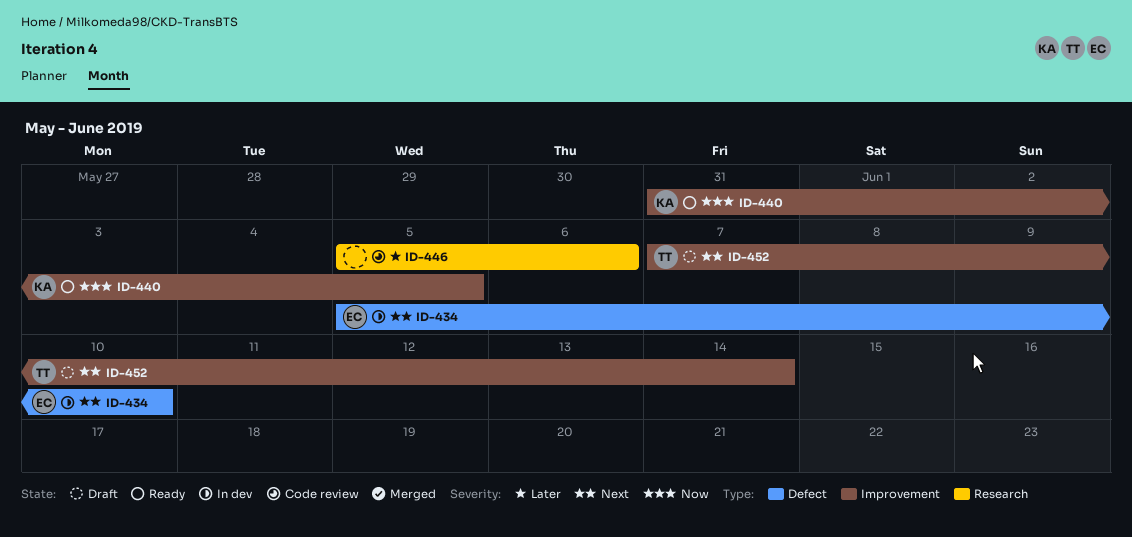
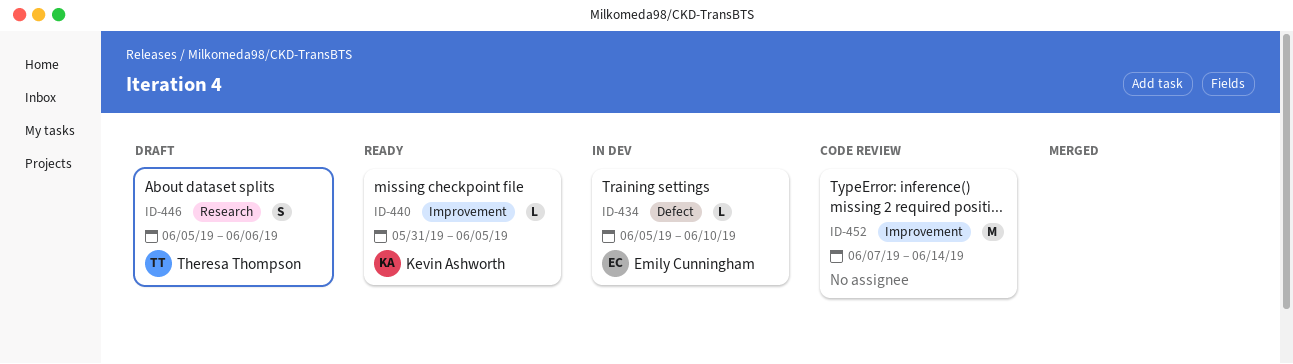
ID-446, status: Code review -> Draft
ID-446, owner: none -> Theresa Thompson
ID-452, status: Draft -> Code review
ID-452, owner: Theresa Thompson -> none

